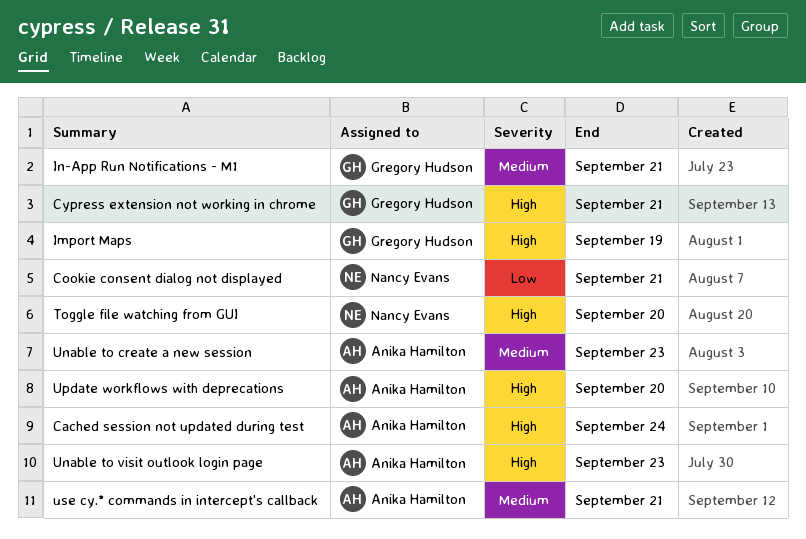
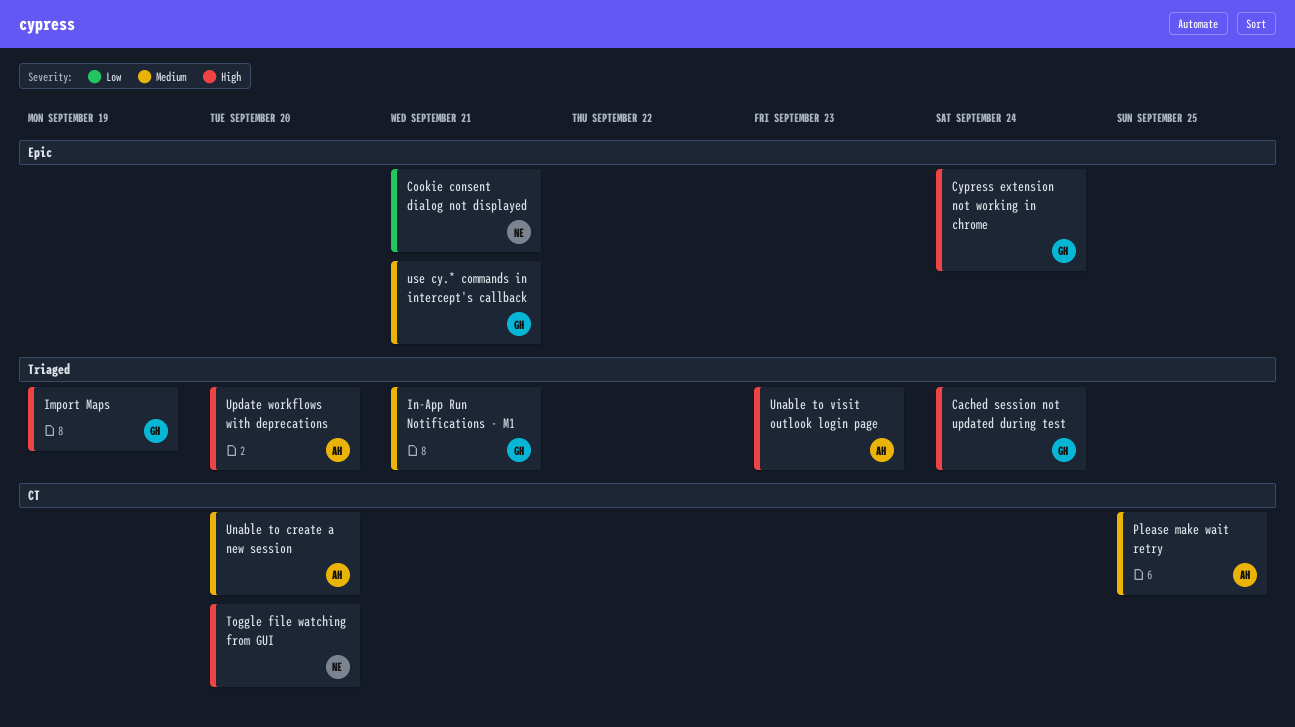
Cached session not updated during test, owner: Anika Hamilton -> Gregory Hudson
Cypress extension not working in chrome, due: Sep 21 -> Sep 24
Please make wait retry: none -> present
Unable to create a new session, due: Sep 23 -> Sep 20
use cy.* commands in intercept's callback, owner: Anika Hamilton -> Gregory Hudson

